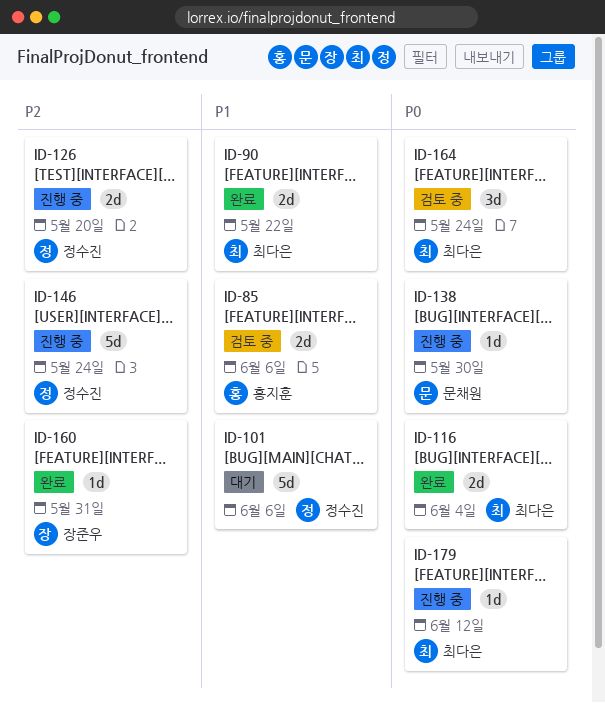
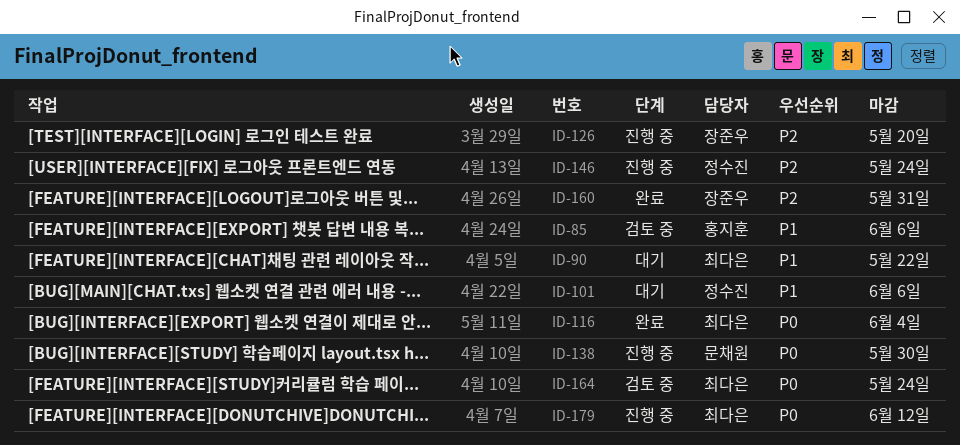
ID-90, status: 완료 -> 대기
ID-126, owner: 정수진 -> 장준우

